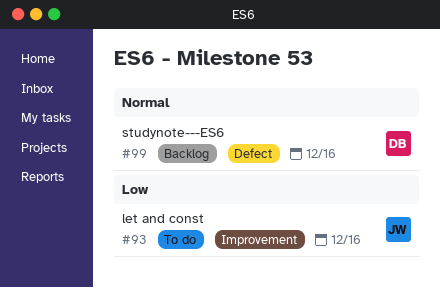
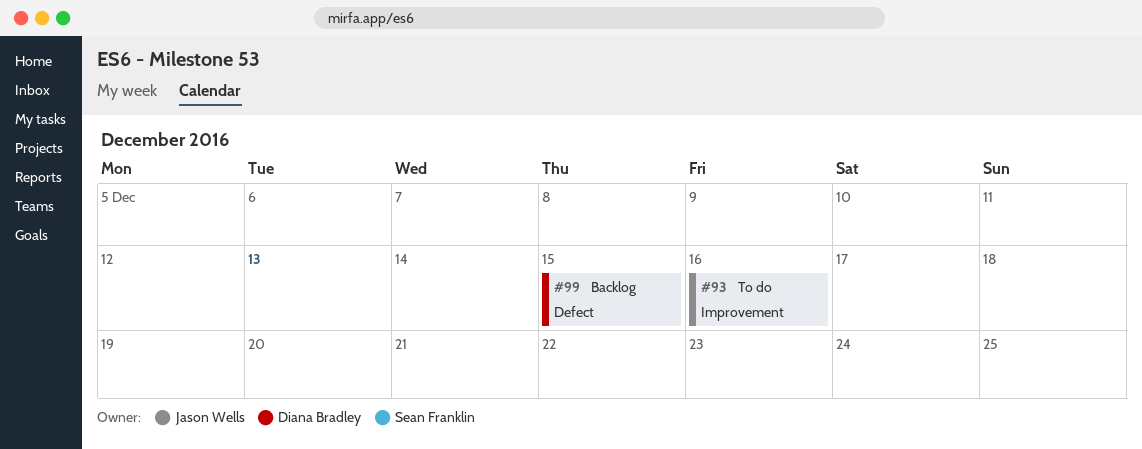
#99, due: Dec 16 -> Dec 15

